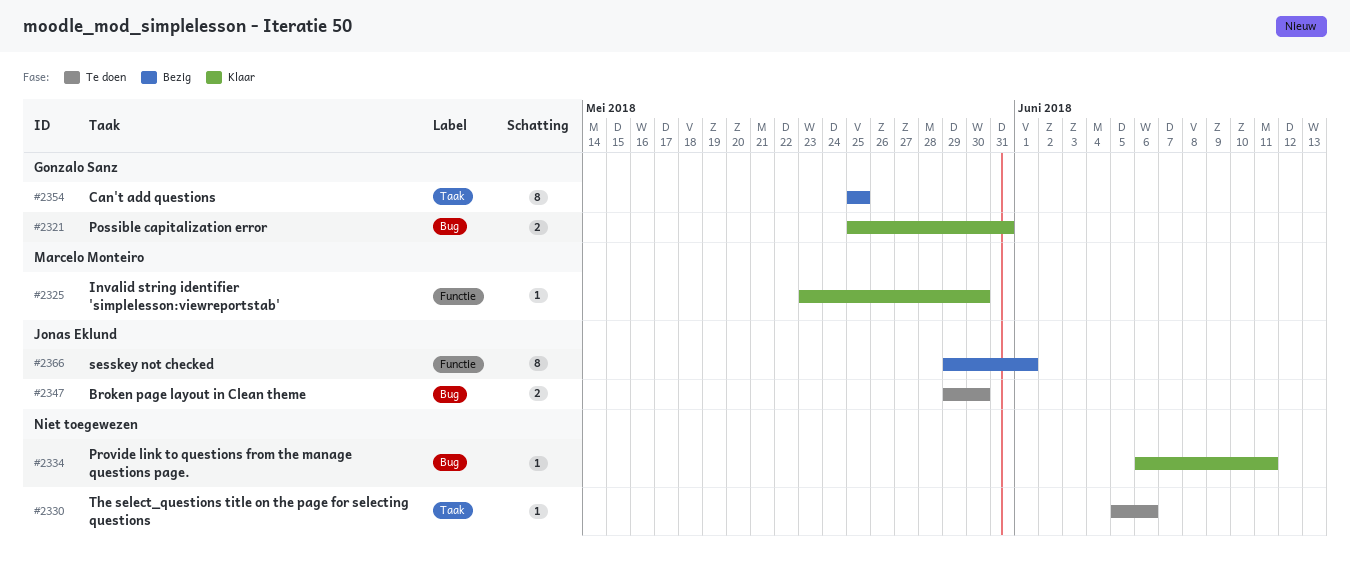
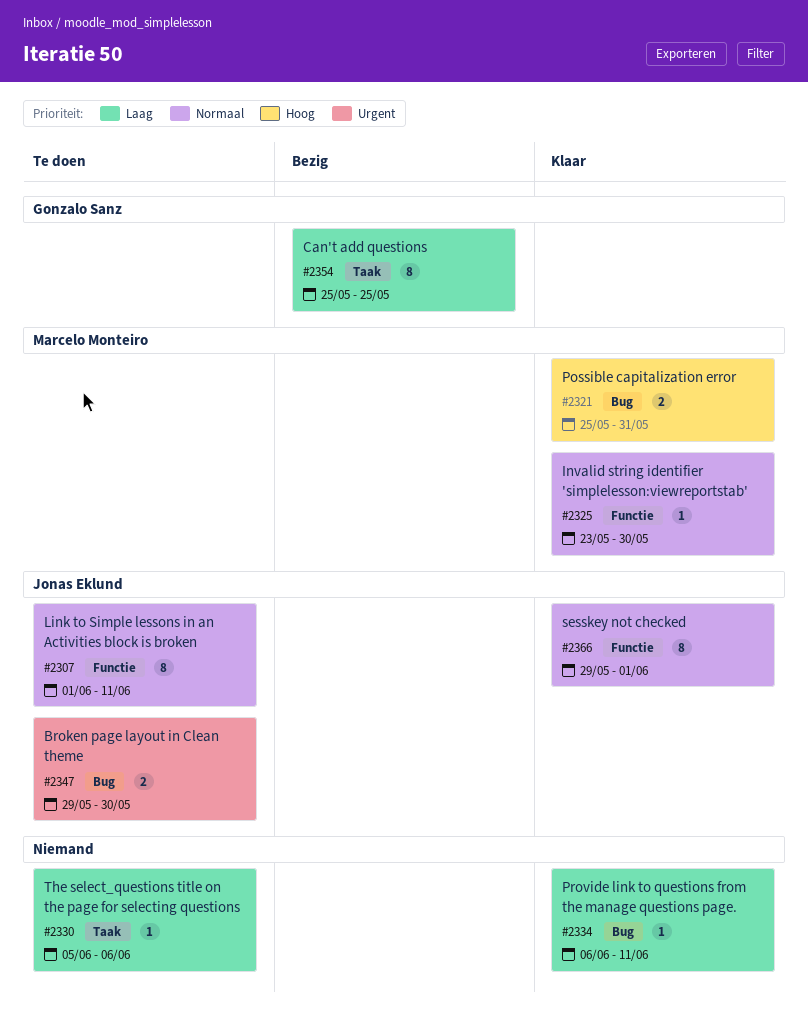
#2307: none -> present
#2321, owner: Gonzalo Sanz -> Marcelo Monteiro
#2366, status: Bezig -> Klaar

